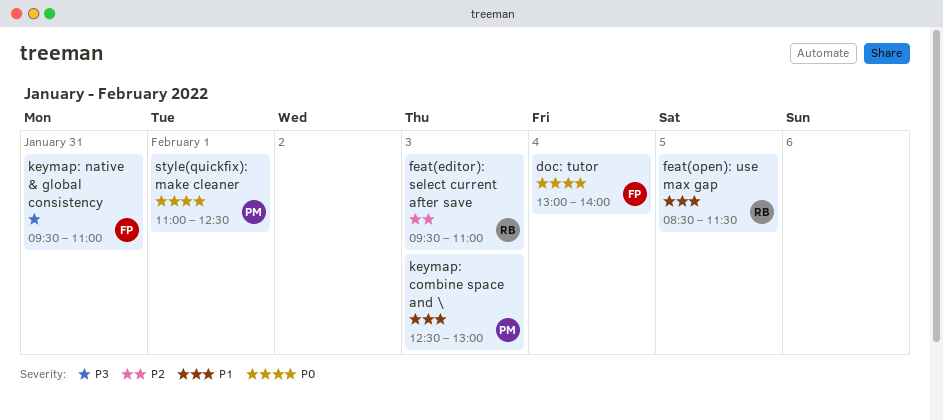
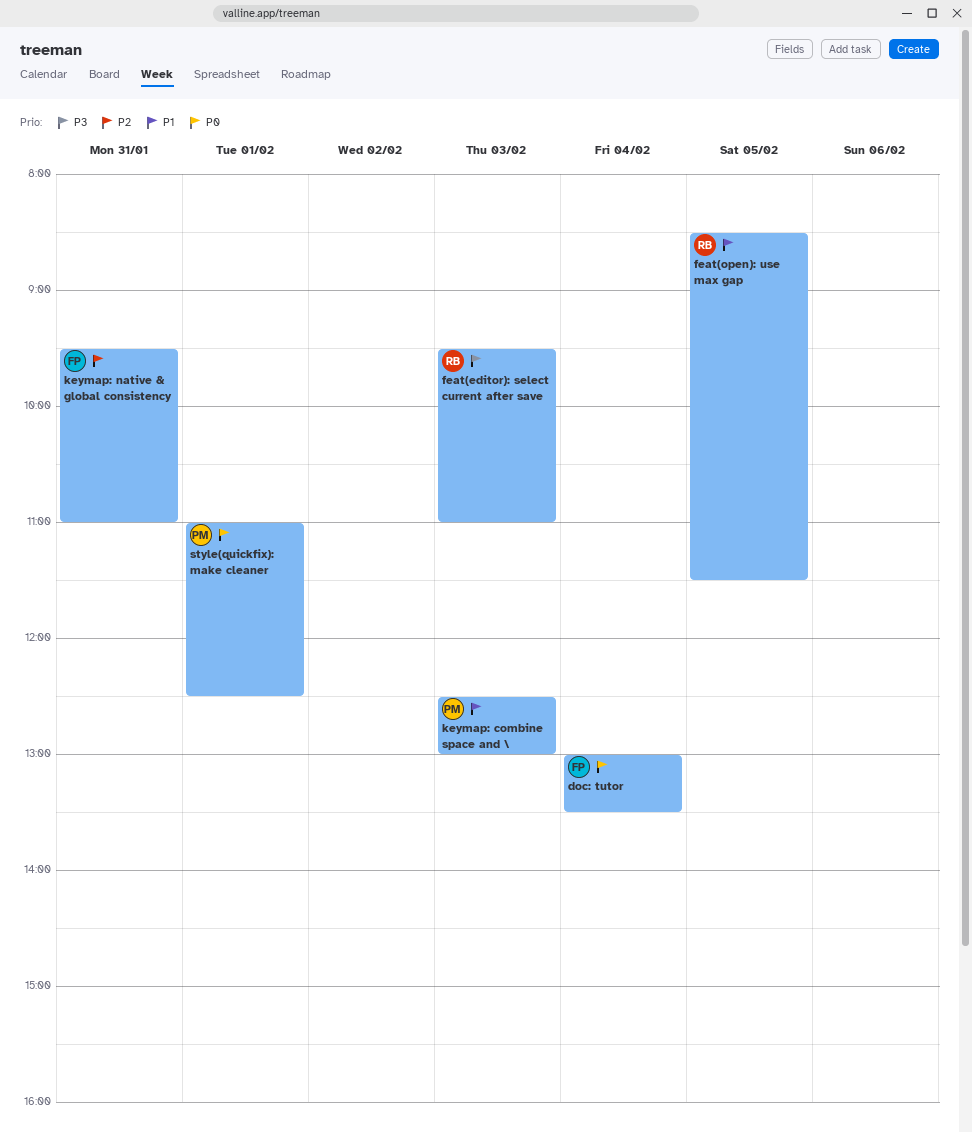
doc: tutor, ends: 14:00 -> 13:30
feat(editor): select current after save, priority: P2 -> P3
keymap: native & global consistency, priority: P3 -> P2

